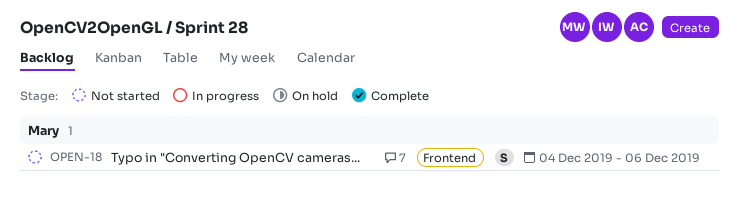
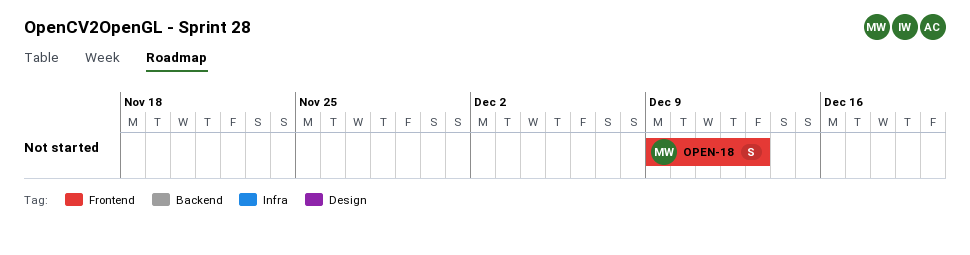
OPEN-18, start: Dec 4 -> Dec 9
OPEN-18, due: Dec 6 -> Dec 13

